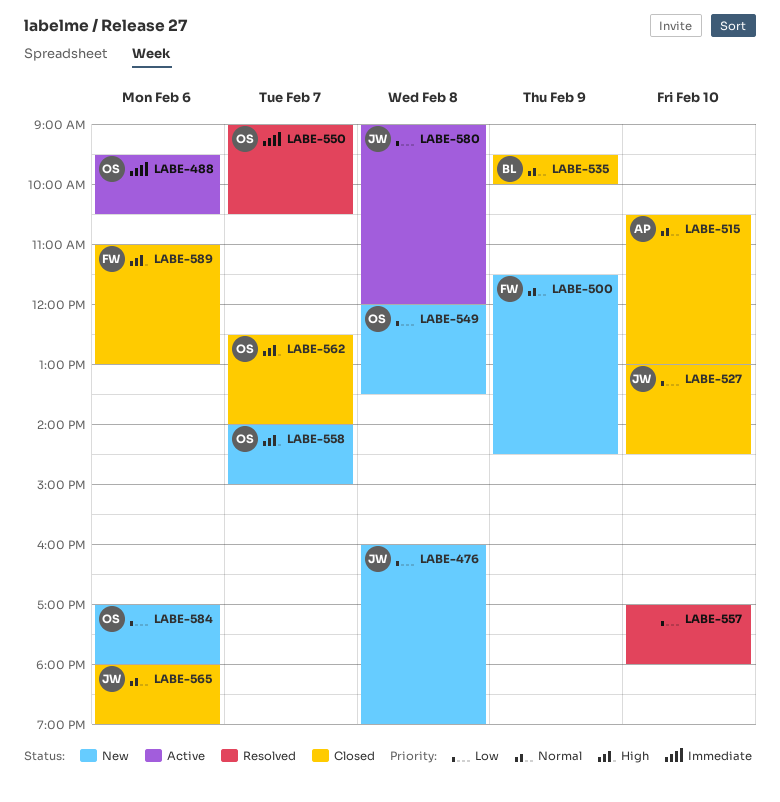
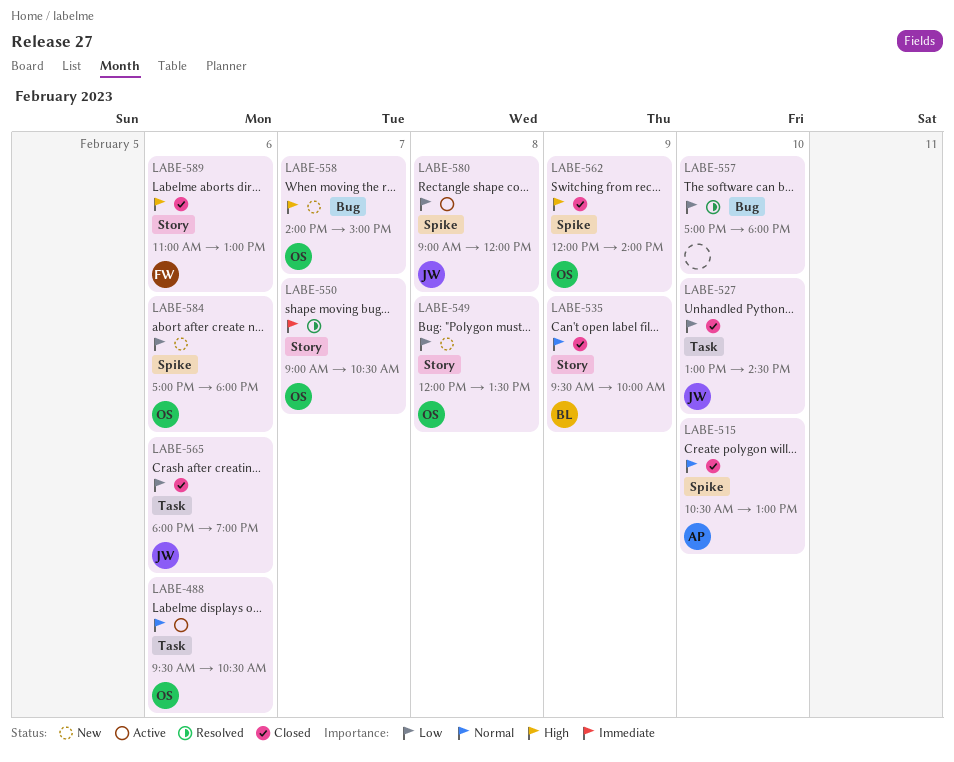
LABE-476: present -> none
LABE-488, priority: Immediate -> Normal
LABE-500: present -> none
LABE-562, day: Feb 7 -> Feb 9
LABE-562, begins: 12:30 -> 12:00
LABE-565, priority: Normal -> Low

